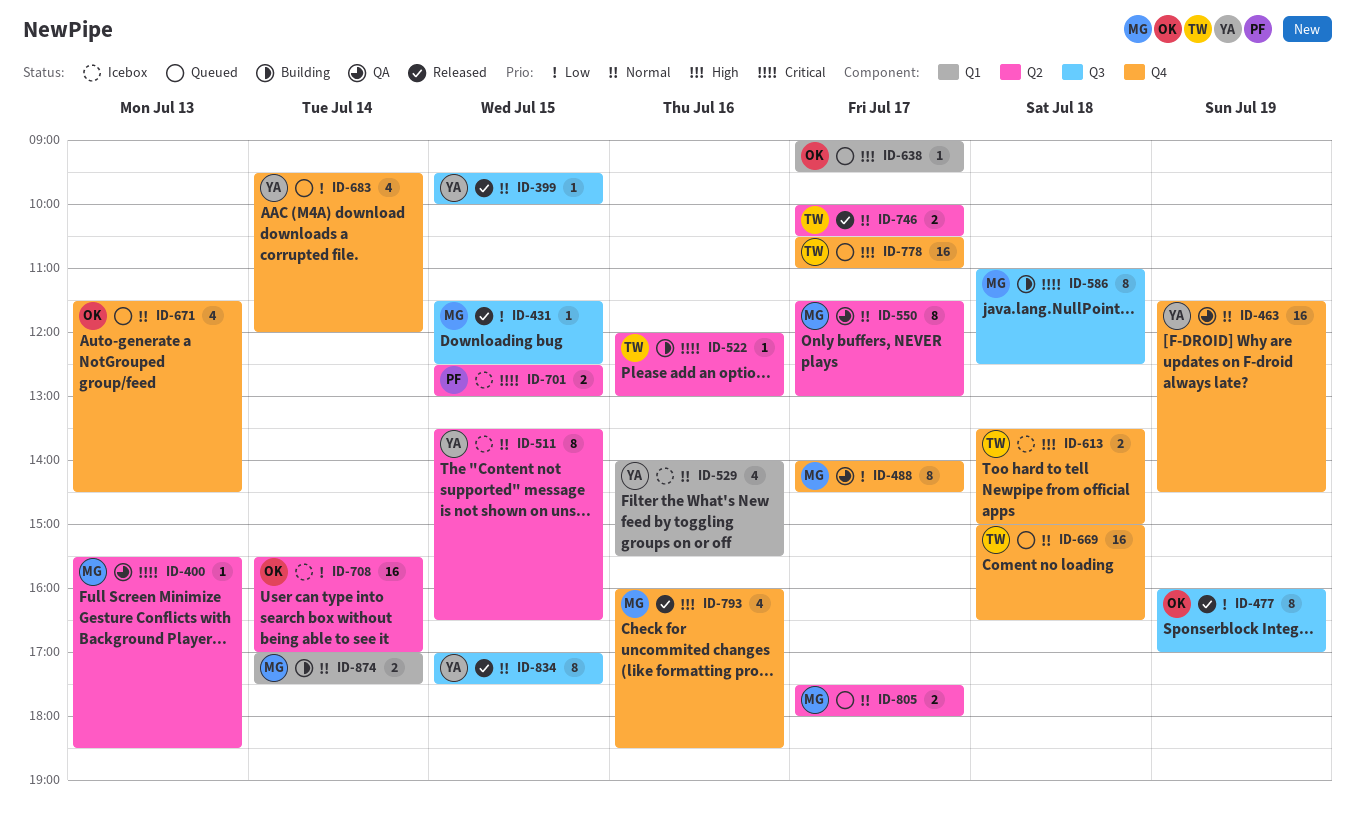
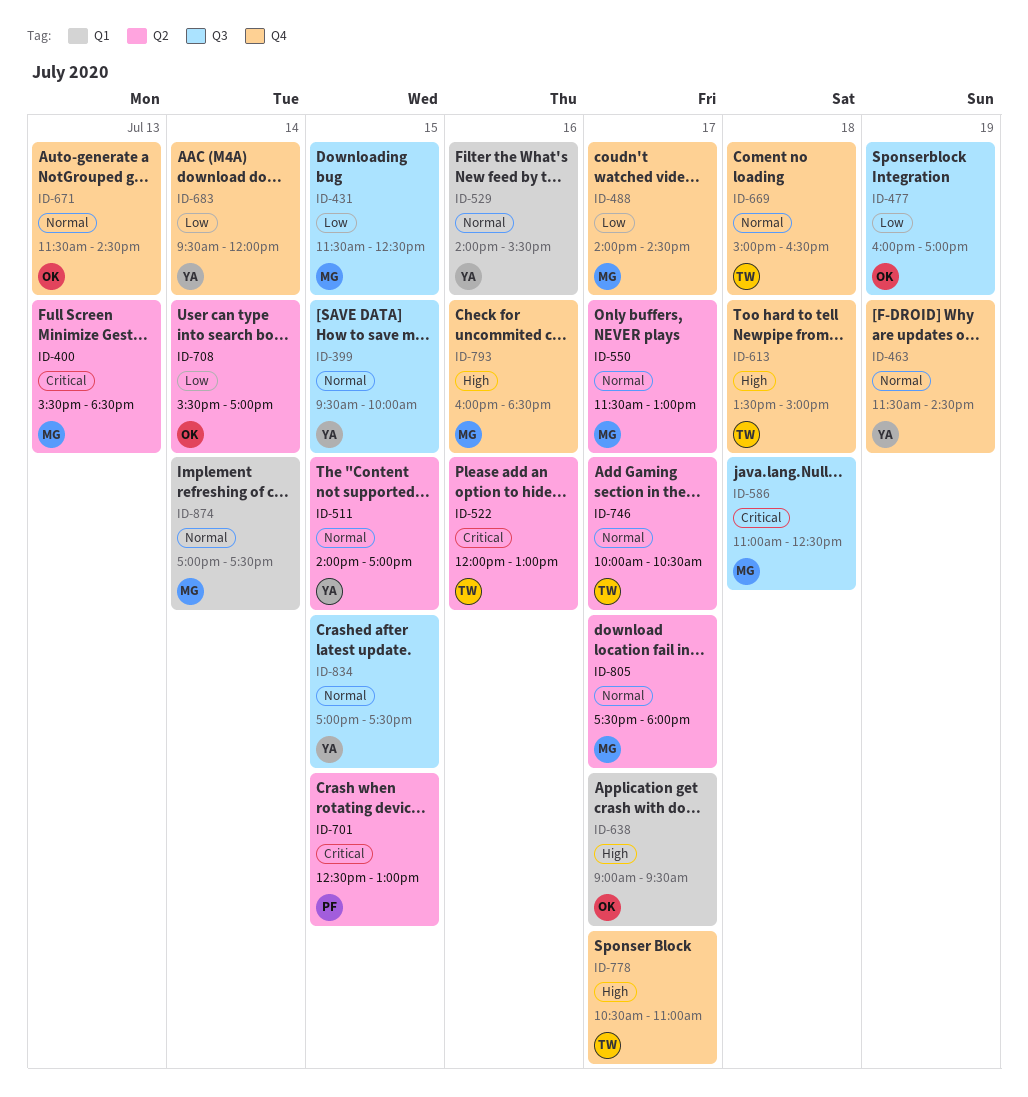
ID-511, begins: 13:30 -> 14:00
ID-511, ends: 16:30 -> 17:00

